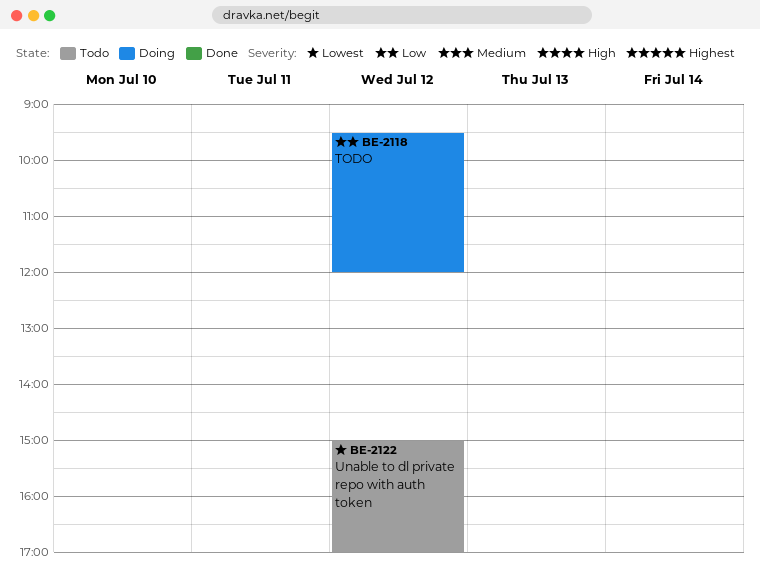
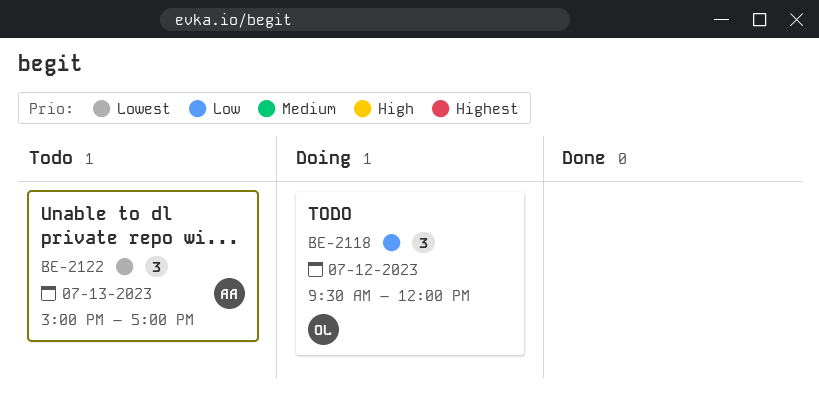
BE-2122, day: Jul 12 -> Jul 13

